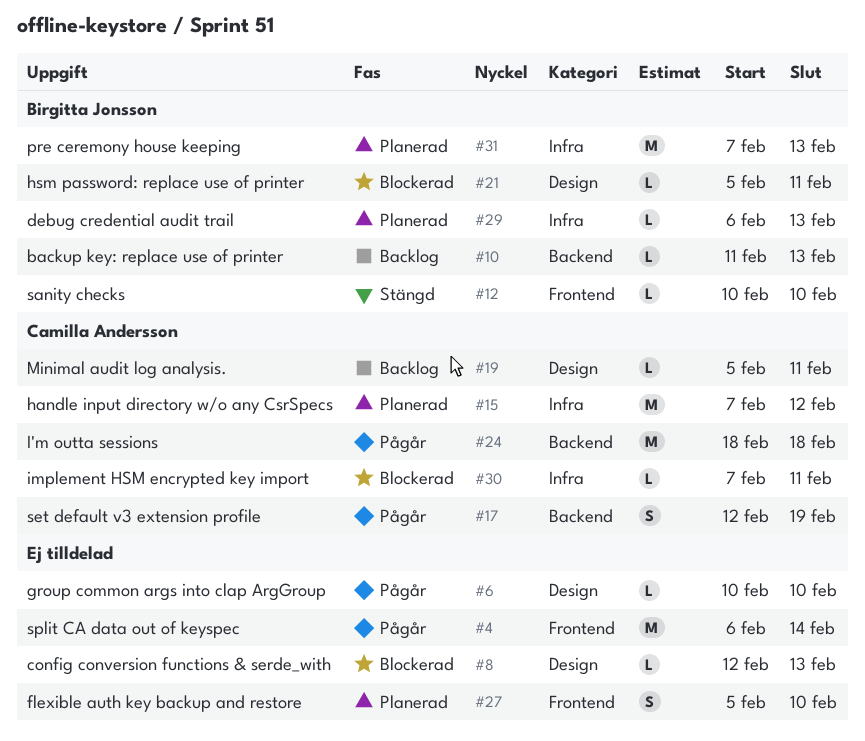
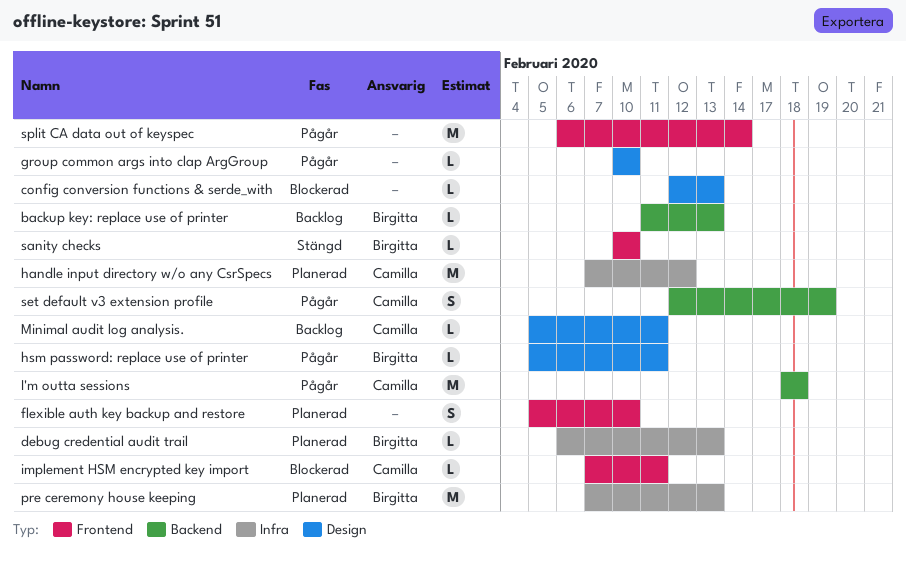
hsm password: replace use of printer, status: Blockerad -> Pågår
implement HSM encrypted key import, label: Infra -> Frontend

